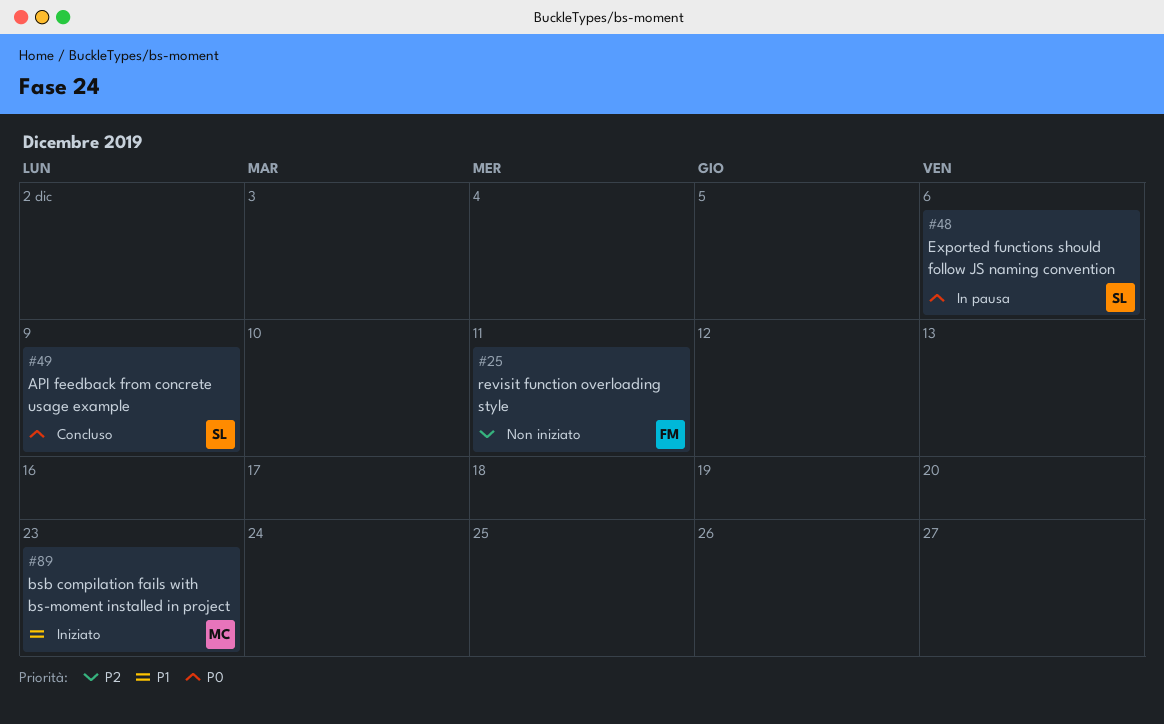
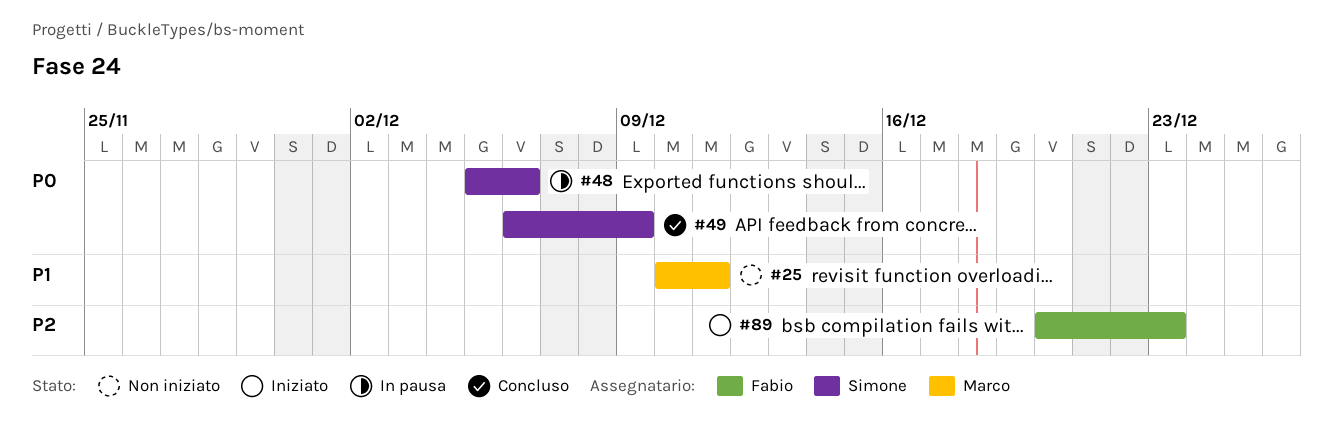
#25, owner: Fabio -> Marco
#25, priority: P2 -> P1
#89, owner: Marco -> Fabio
#89, priority: P1 -> P2

